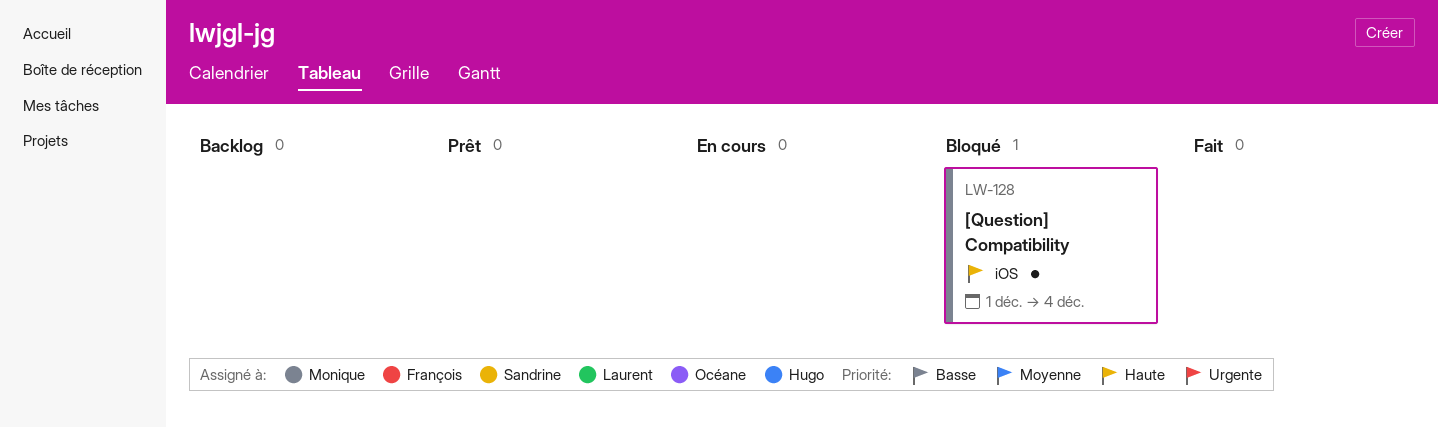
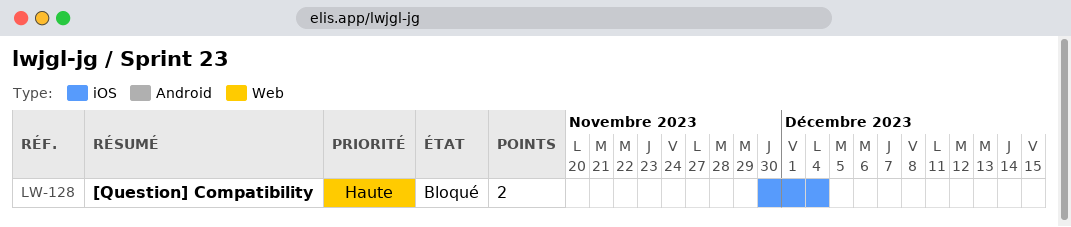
LW-128, estimate: 1 -> 2
LW-128, start: Dec 1 -> Nov 30

